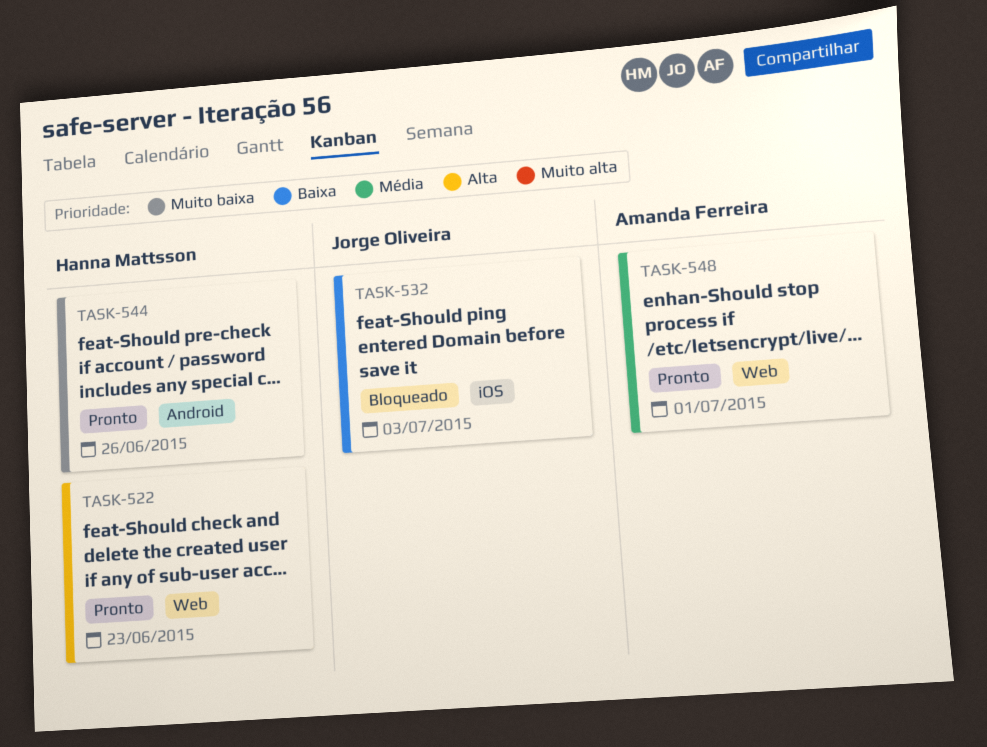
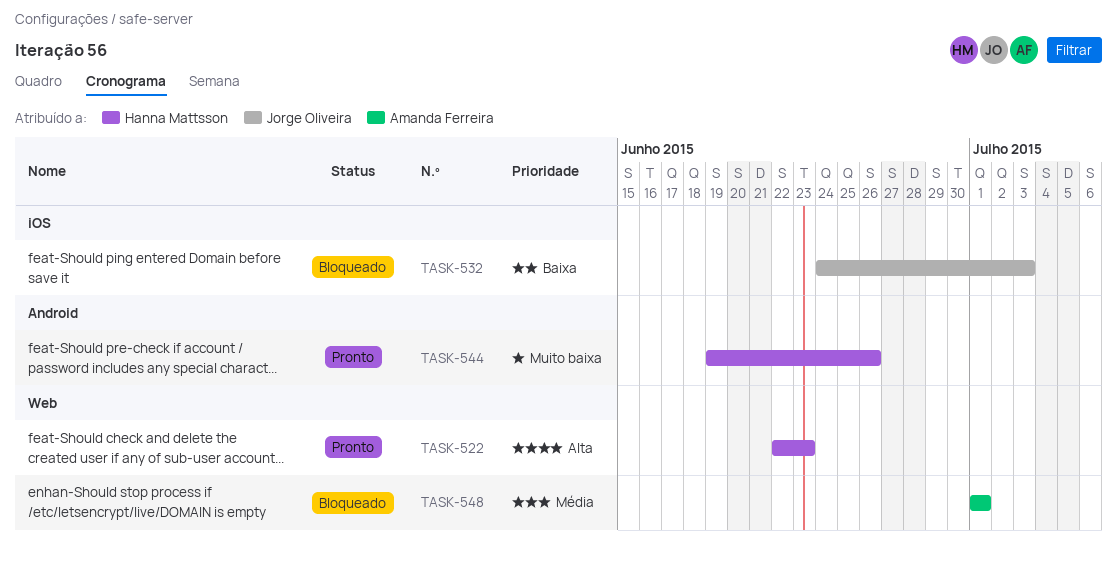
TASK-548, status: Pronto -> Bloqueado

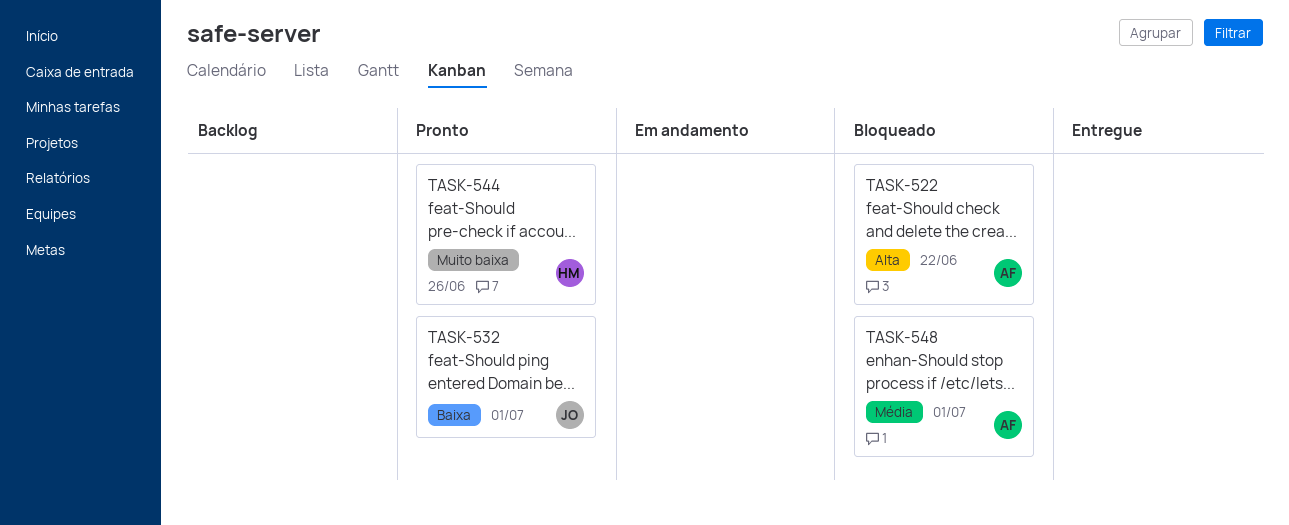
TASK-522, status: Pronto -> Bloqueado
TASK-522, owner: Hanna Mattsson -> Amanda Ferreira
TASK-522, due: Jun 23 -> Jun 22
TASK-532, status: Bloqueado -> Pronto
TASK-532, due: Jul 3 -> Jul 1

